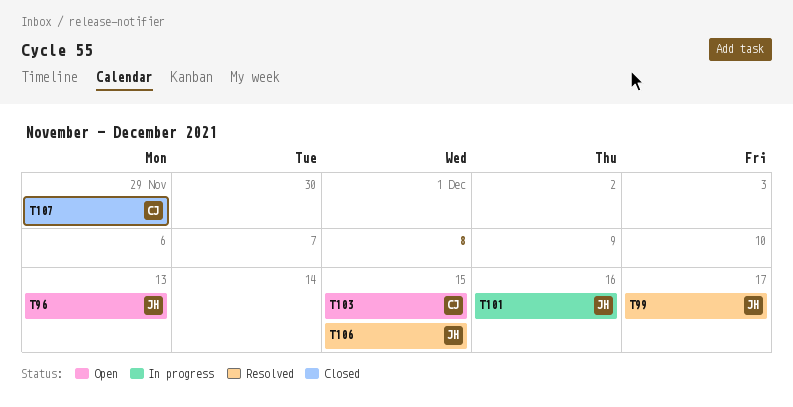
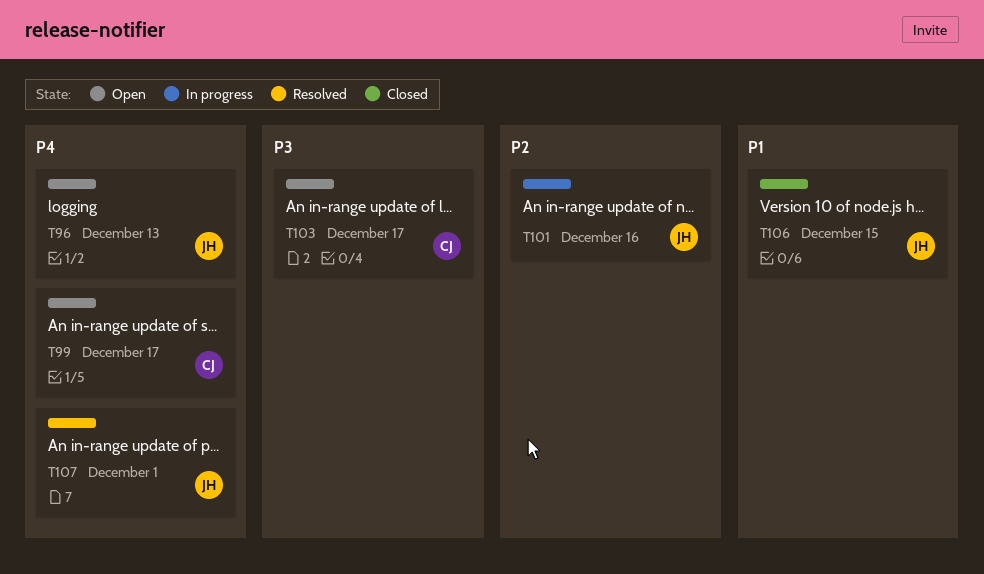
T99, status: Resolved -> Open
T99, owner: JH -> CJ
T103, due: Dec 15 -> Dec 17
T106, status: Resolved -> Closed
T107, status: Closed -> Resolved
T107, owner: CJ -> JH
T107, due: Nov 29 -> Dec 1

